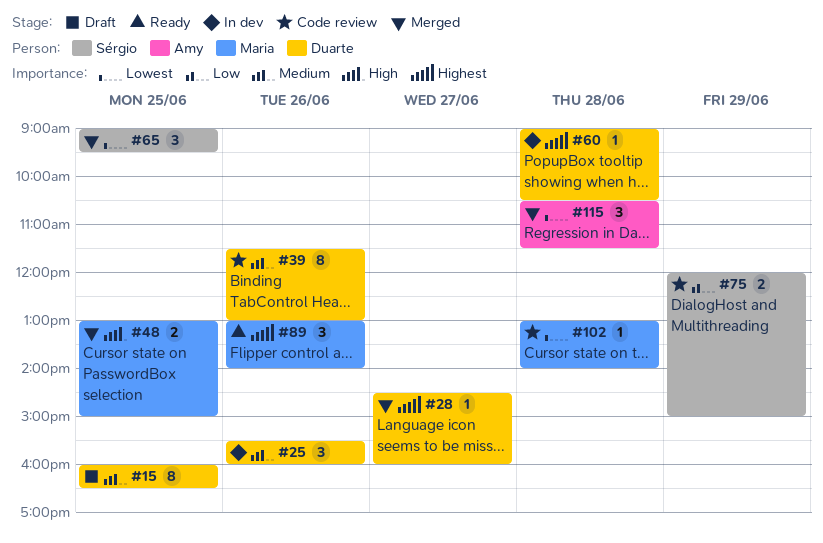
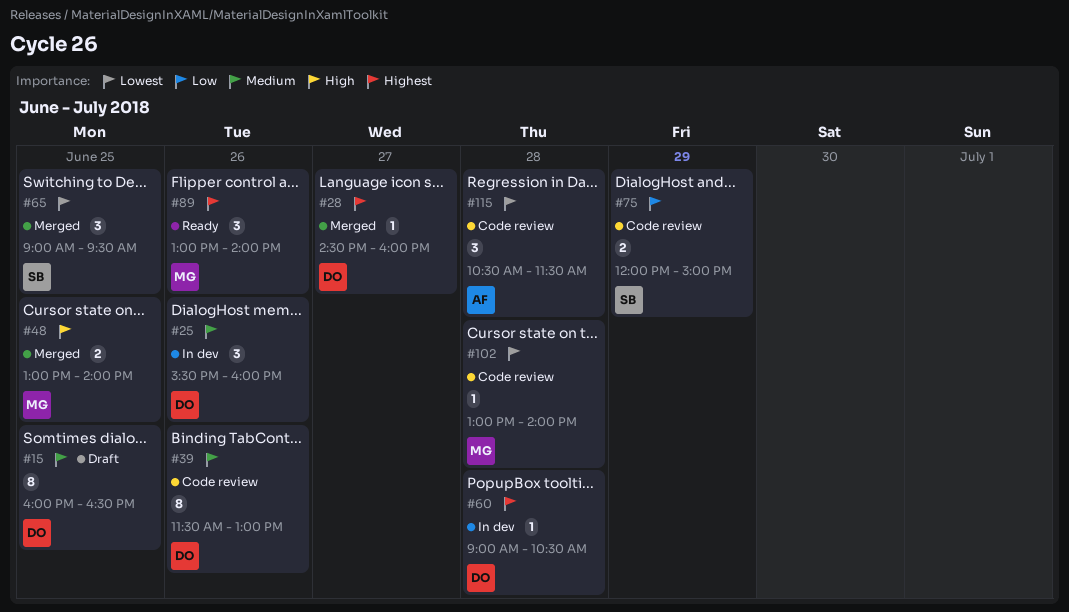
#48, ends: 15:00 -> 14:00
#115, status: Merged -> Code review

